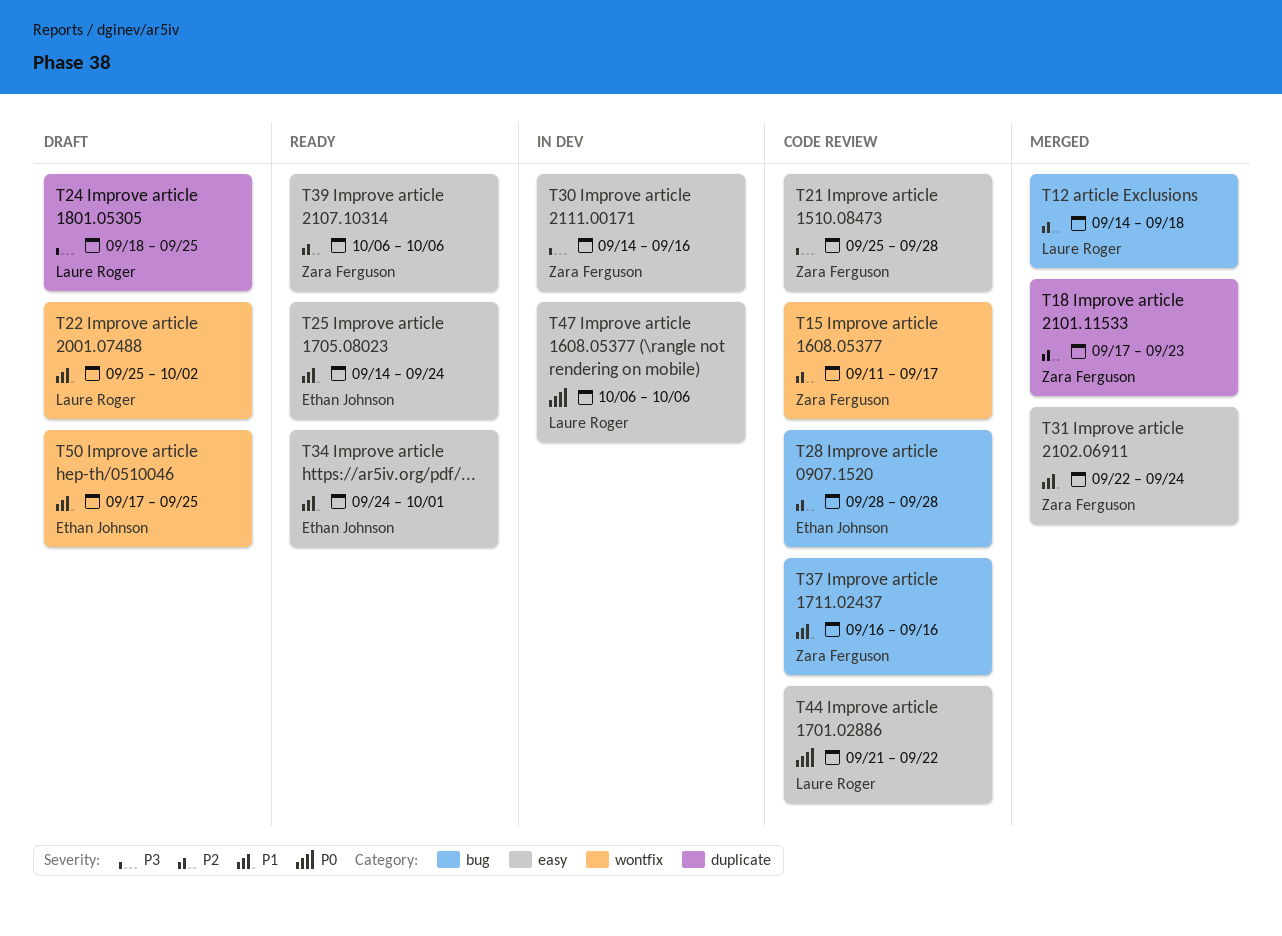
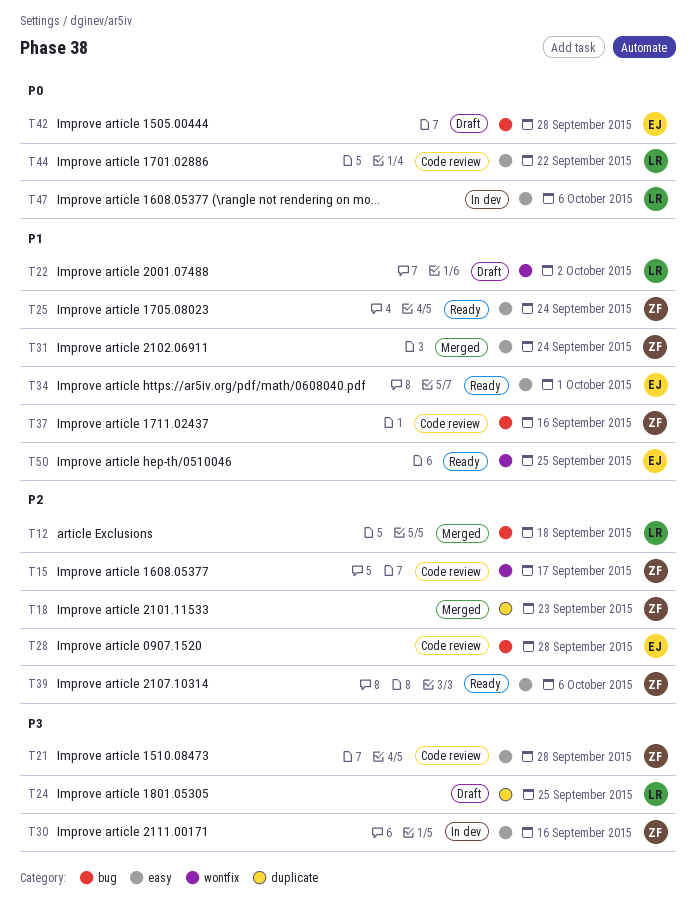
T25, owner: Ethan Johnson -> Zara Ferguson
T42: none -> present
T50, status: Draft -> Ready

